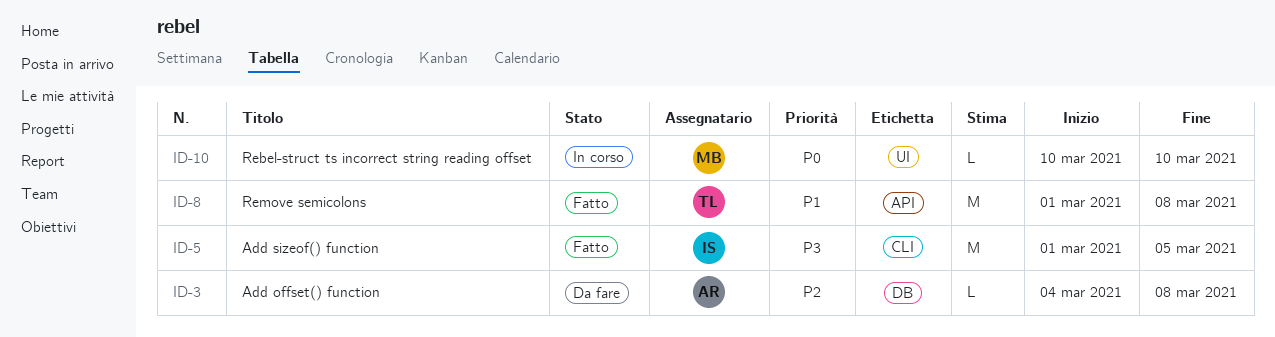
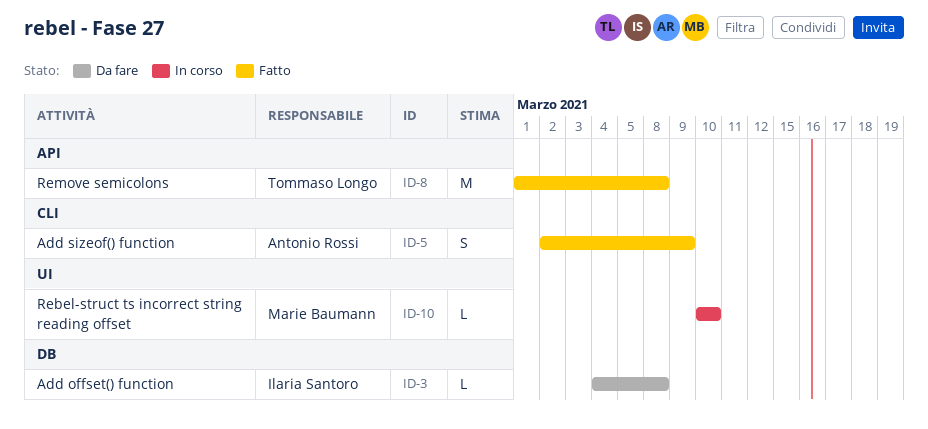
ID-3, owner: Antonio Rossi -> Ilaria Santoro
ID-5, owner: Ilaria Santoro -> Antonio Rossi
ID-5, estimate: M -> S
ID-5, start: Mar 1 -> Mar 2
ID-5, due: Mar 5 -> Mar 9

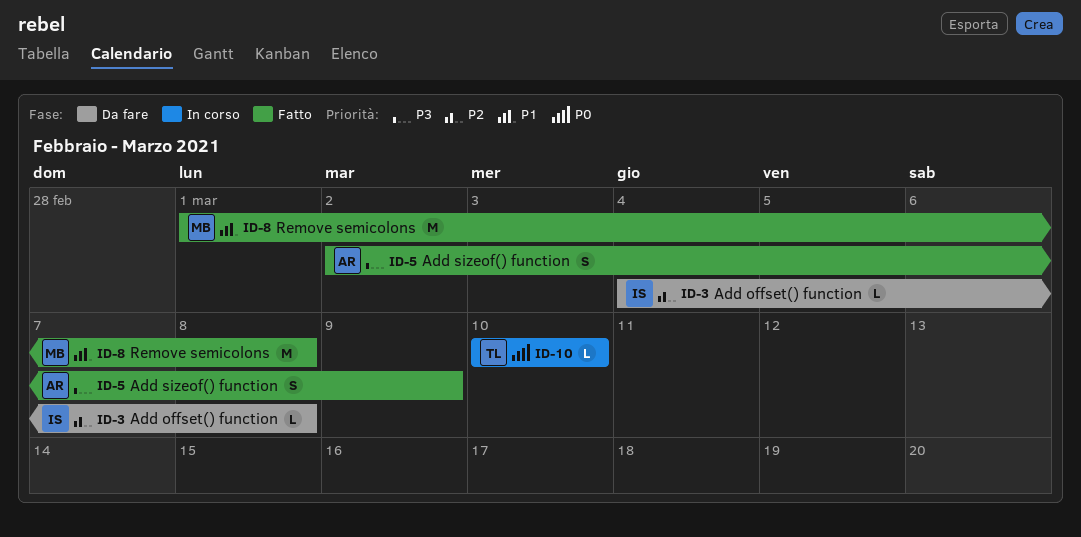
ID-8, owner: Tommaso Longo -> Marie Baumann
ID-10, owner: Marie Baumann -> Tommaso Longo

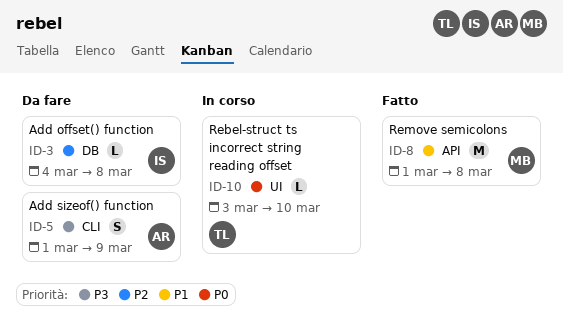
ID-5, status: Fatto -> Da fare
ID-5, start: Mar 2 -> Mar 1
ID-10, start: Mar 10 -> Mar 3

